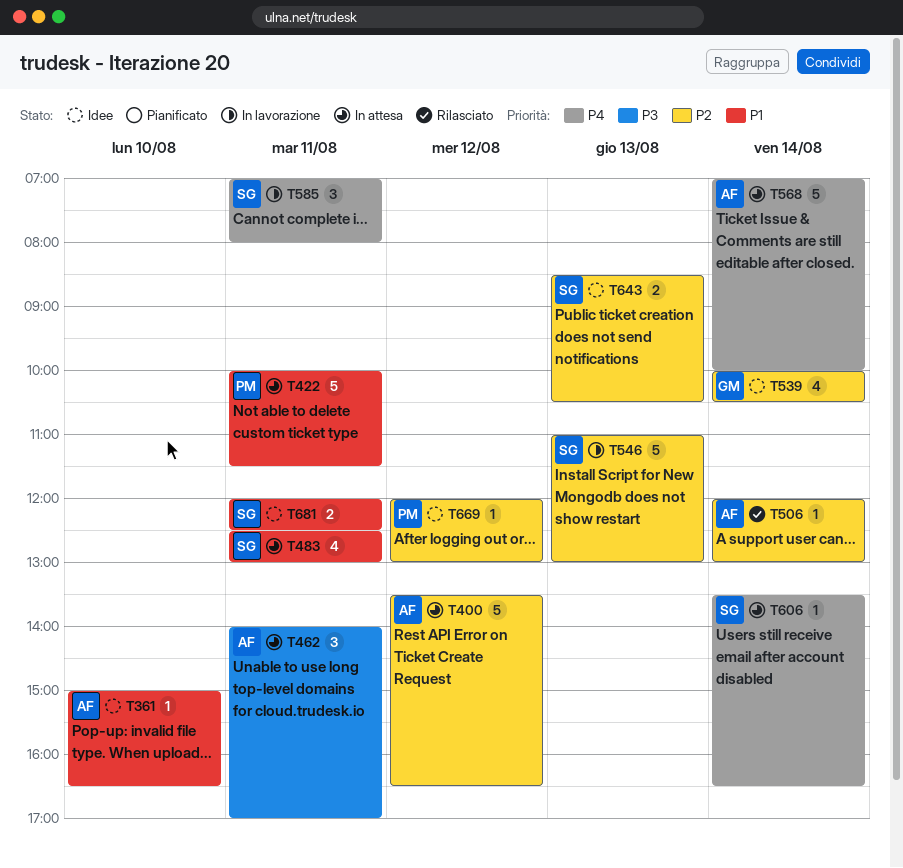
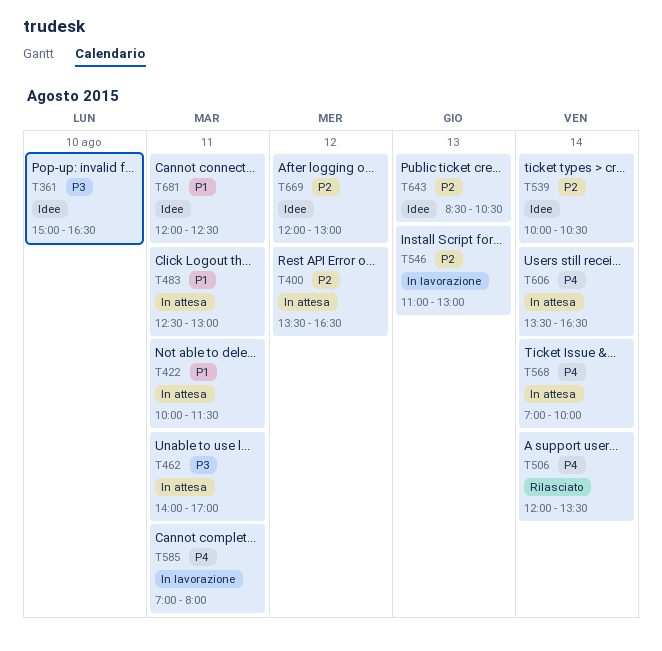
T361, priority: P1 -> P3
T506, priority: P2 -> P4
T506, ends: 13:00 -> 13:30

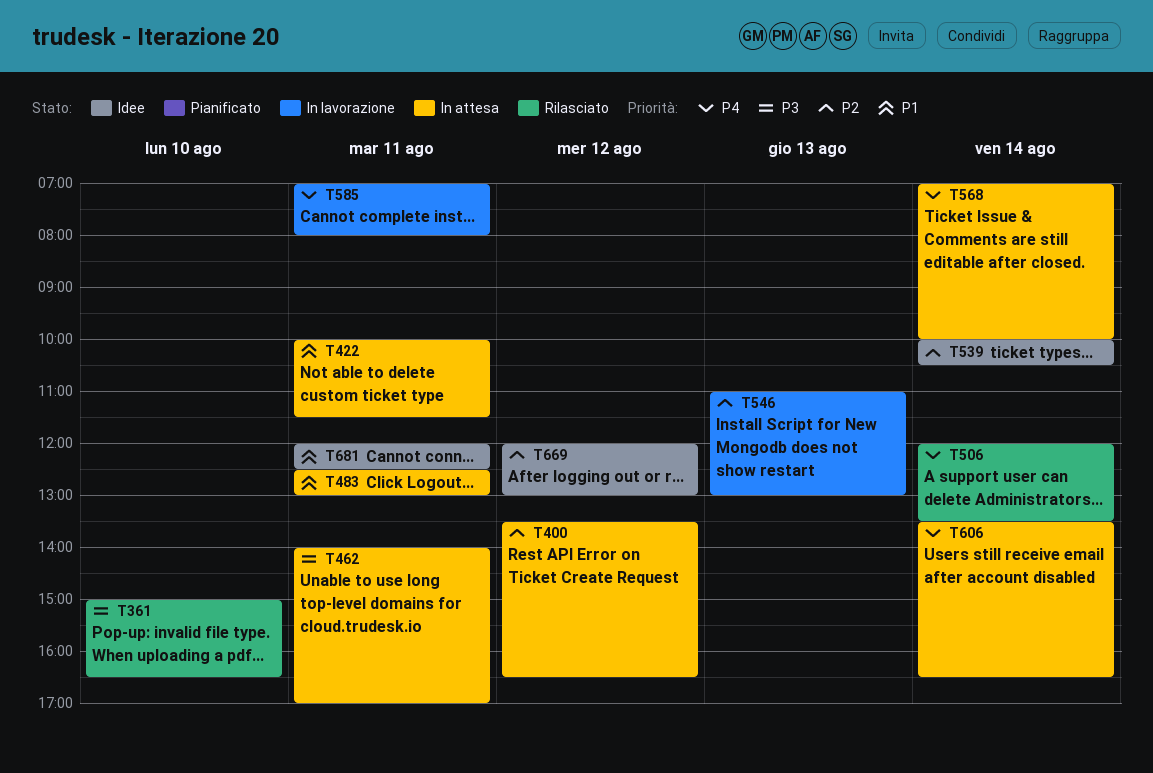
T361, status: Idee -> Rilasciato
T643: present -> none

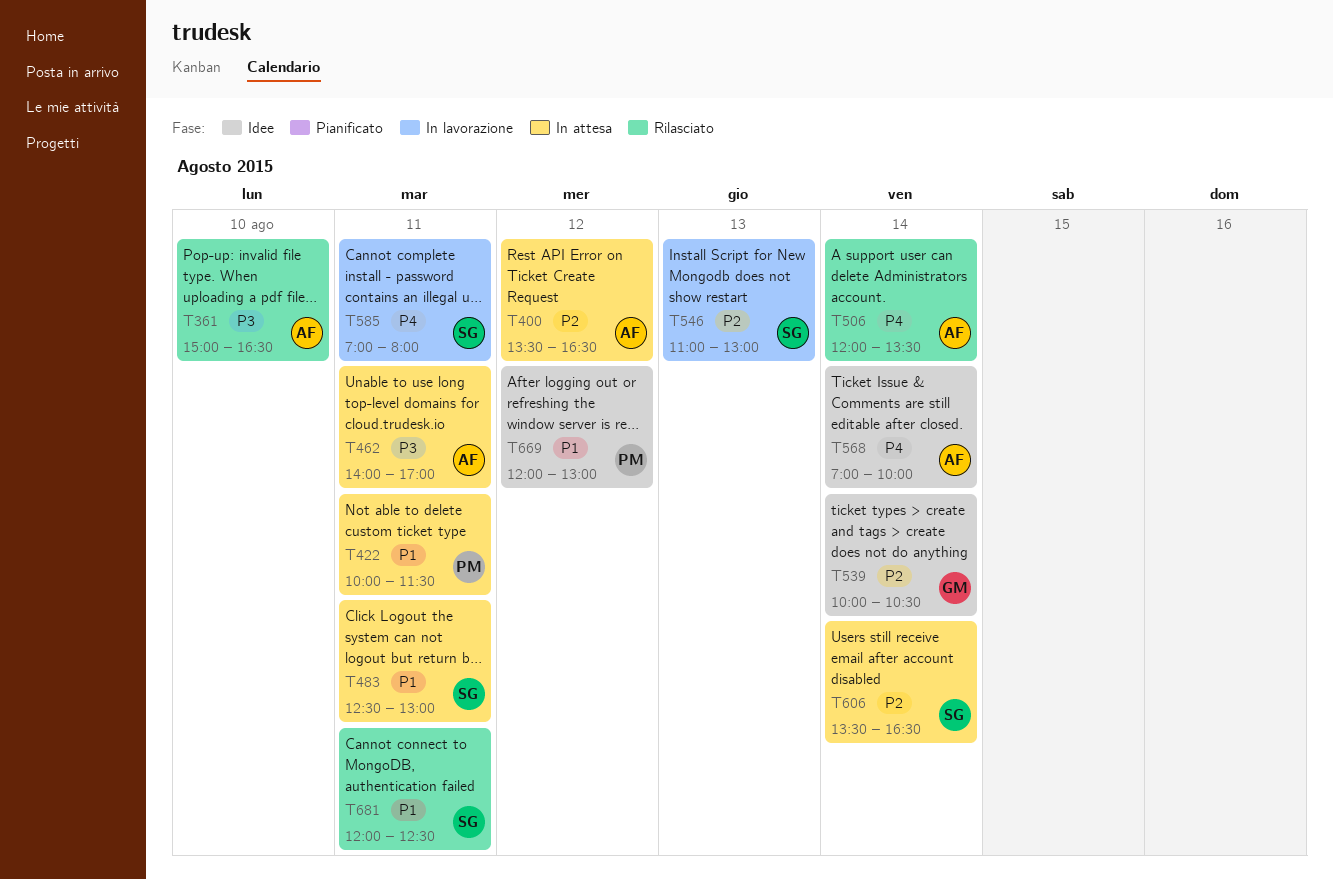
T568, status: In attesa -> Idee
T606, priority: P4 -> P2
T669, priority: P2 -> P1
T681, status: Idee -> Rilasciato

